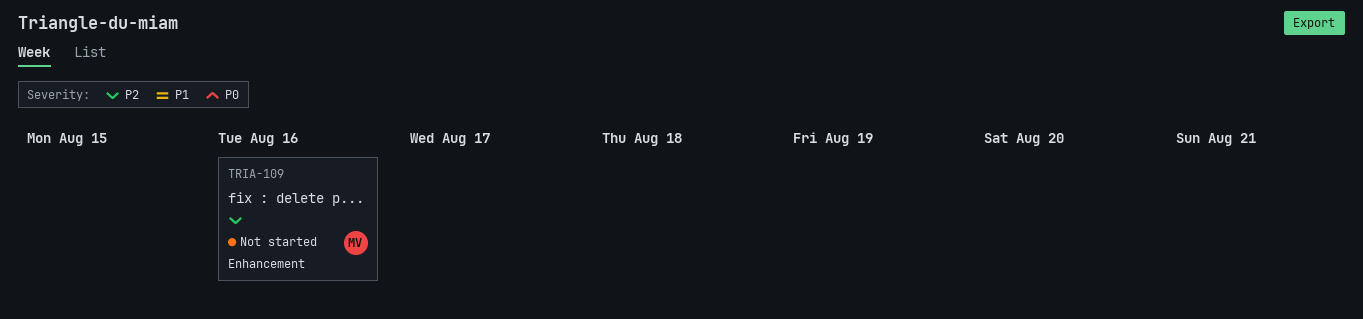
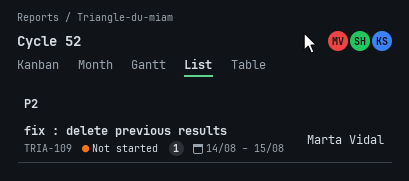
TRIA-109, due: Aug 16 -> Aug 15

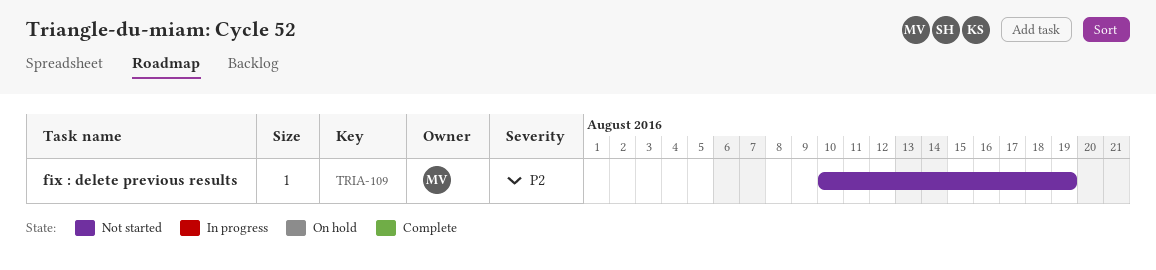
TRIA-109, start: Aug 14 -> Aug 10
TRIA-109, due: Aug 15 -> Aug 19

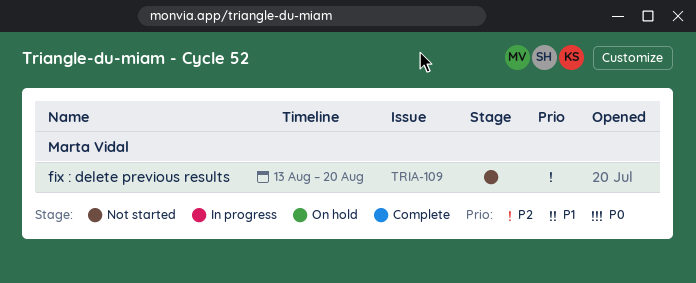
TRIA-109, start: Aug 10 -> Aug 13
TRIA-109, due: Aug 19 -> Aug 20

